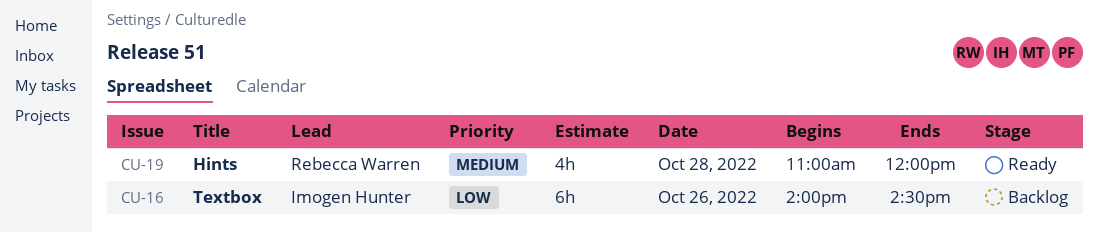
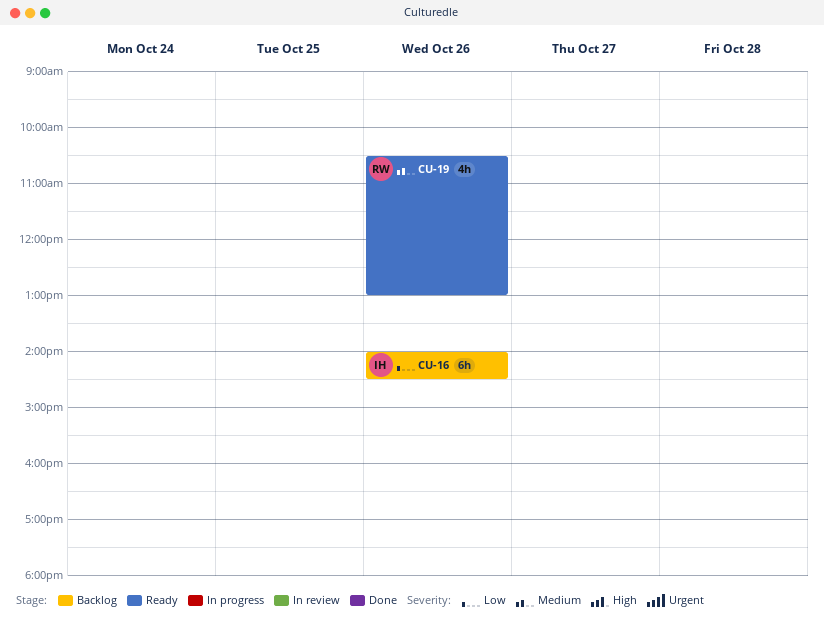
CU-19, day: Oct 28 -> Oct 26
CU-19, begins: 11:00 -> 10:30
CU-19, ends: 12:00 -> 13:00

